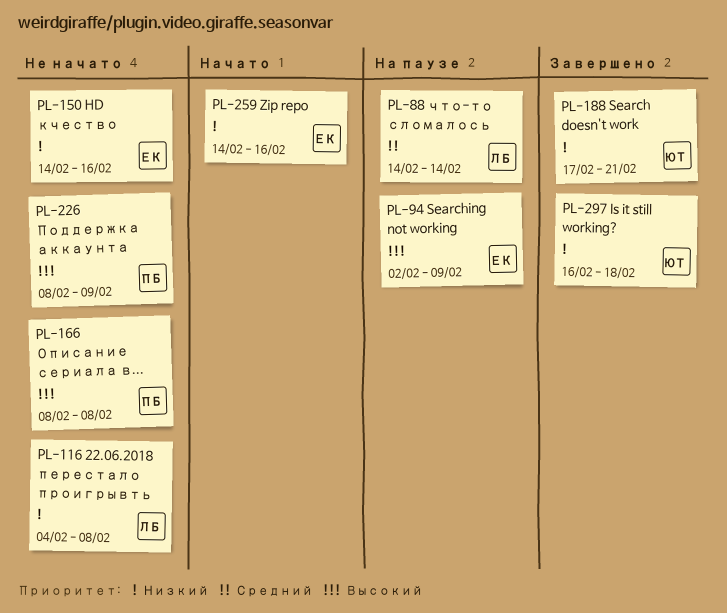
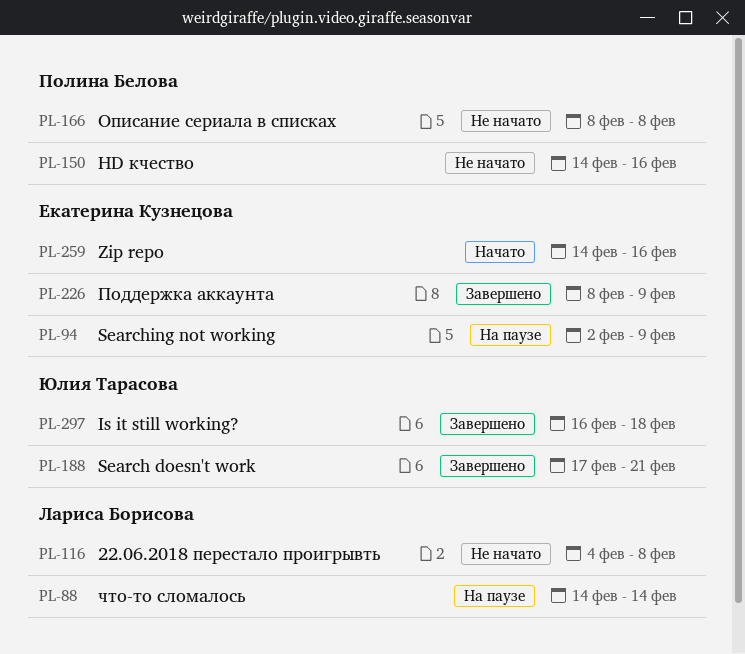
PL-150, owner: Екатерина Кузнецова -> Полина Белова
PL-226, status: Не начато -> Завершено
PL-226, owner: Полина Белова -> Екатерина Кузнецова

